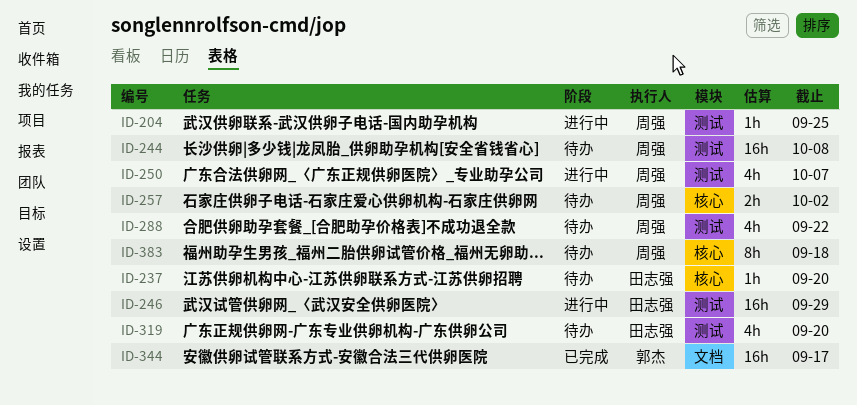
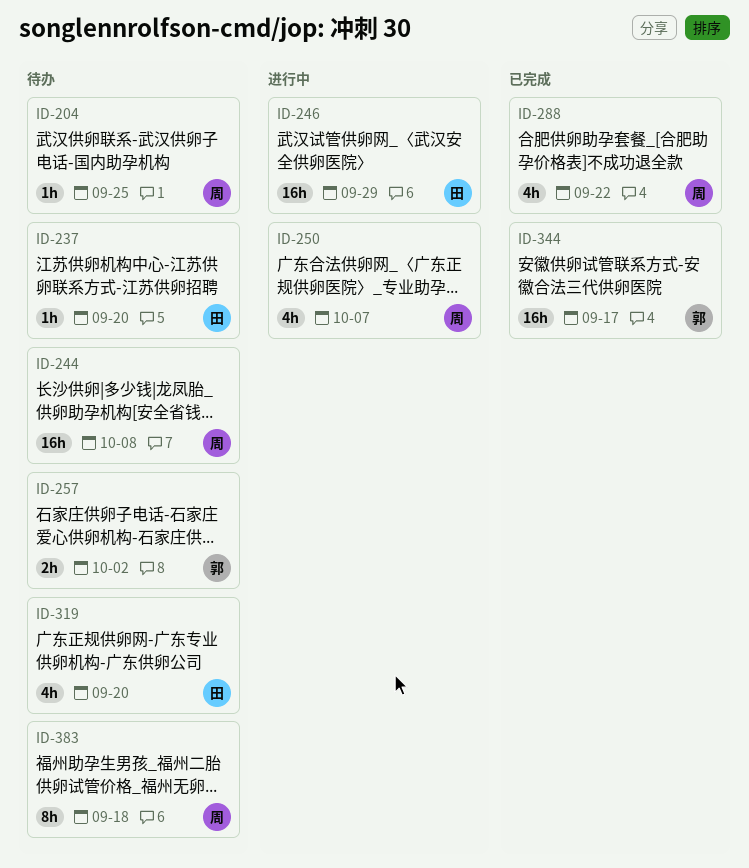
ID-204, status: 进行中 -> 待办
ID-257, owner: 周强 -> 郭杰
ID-288, status: 待办 -> 已完成

